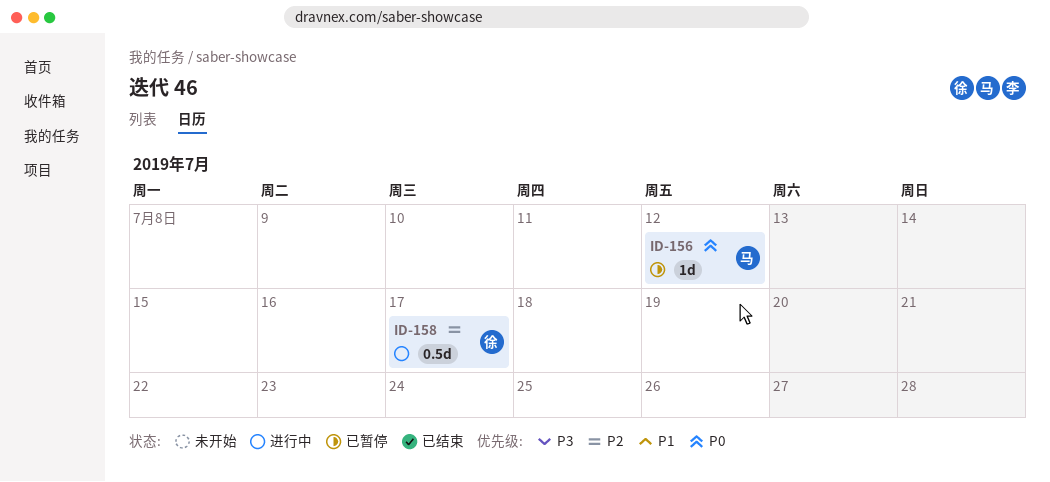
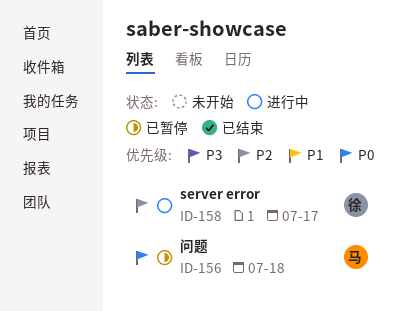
ID-156, due: Jul 12 -> Jul 18

